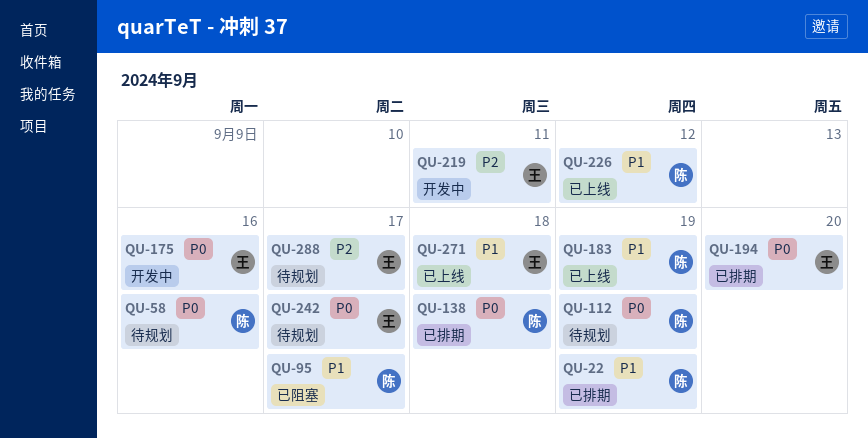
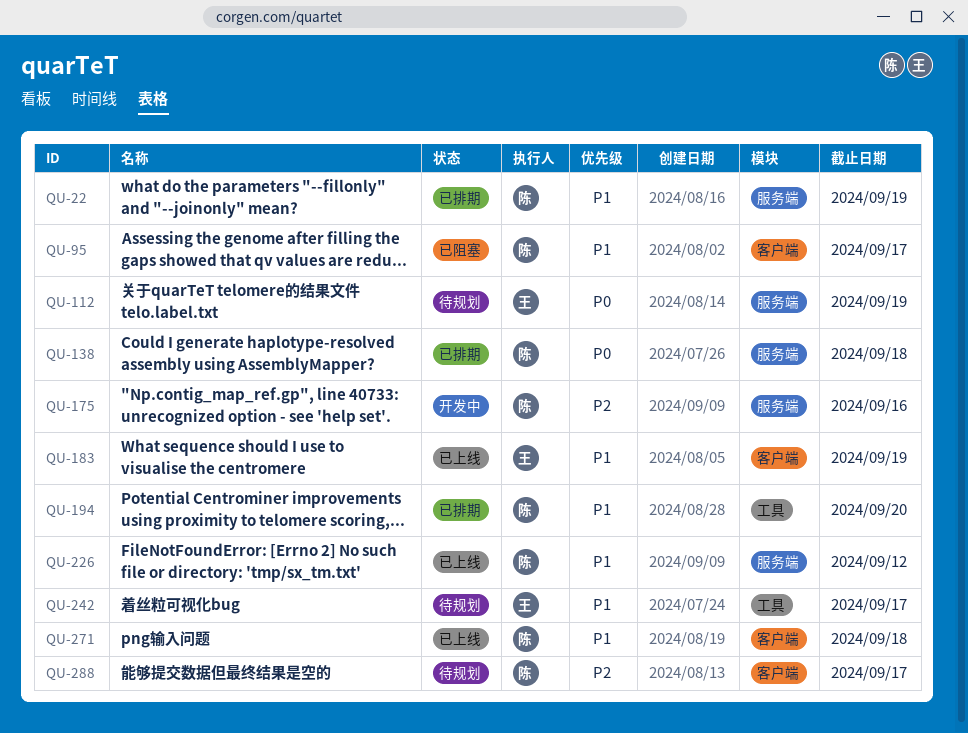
QU-58: present -> none
QU-112, owner: 陈 -> 王
QU-175, owner: 王 -> 陈
QU-175, priority: P0 -> P2
QU-183, owner: 陈 -> 王
QU-194, owner: 王 -> 陈
QU-194, priority: P0 -> P1
QU-219: present -> none
QU-242, priority: P0 -> P1
QU-271, owner: 王 -> 陈
QU-288, owner: 王 -> 陈

